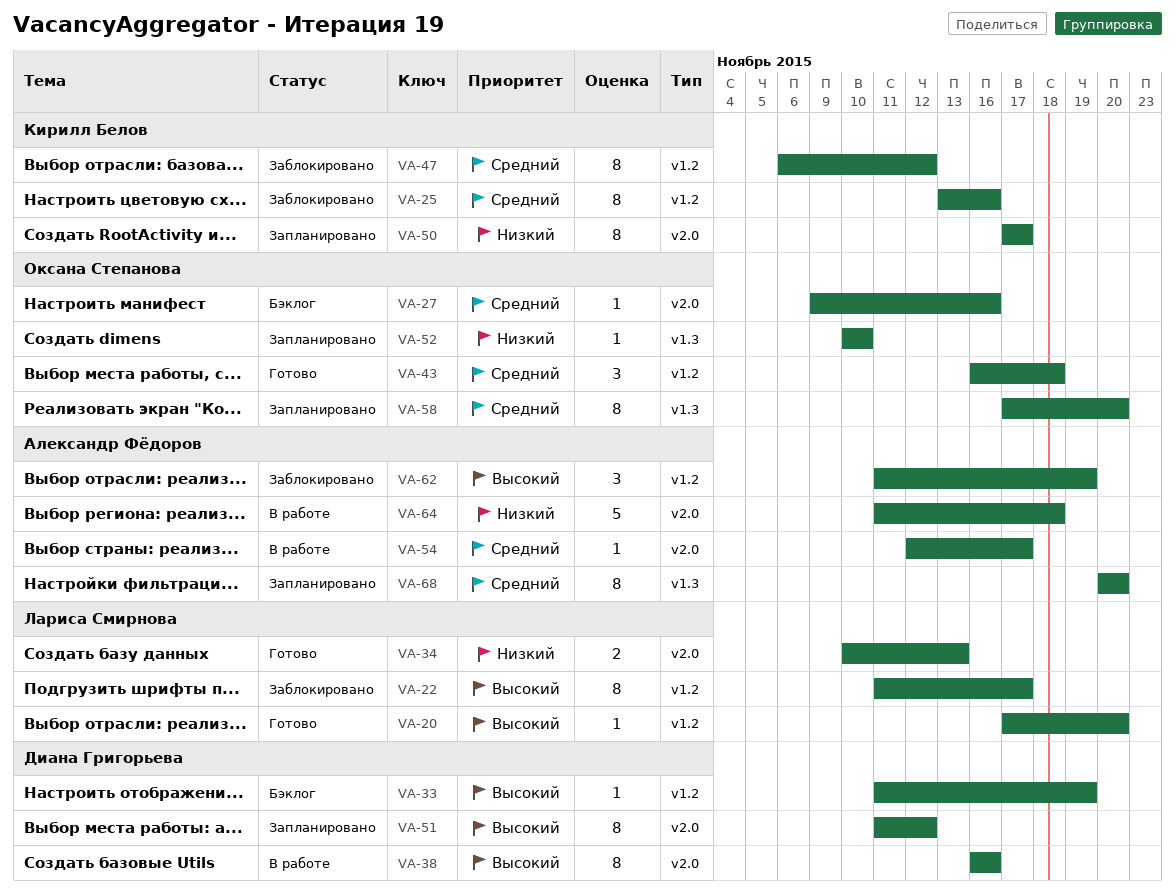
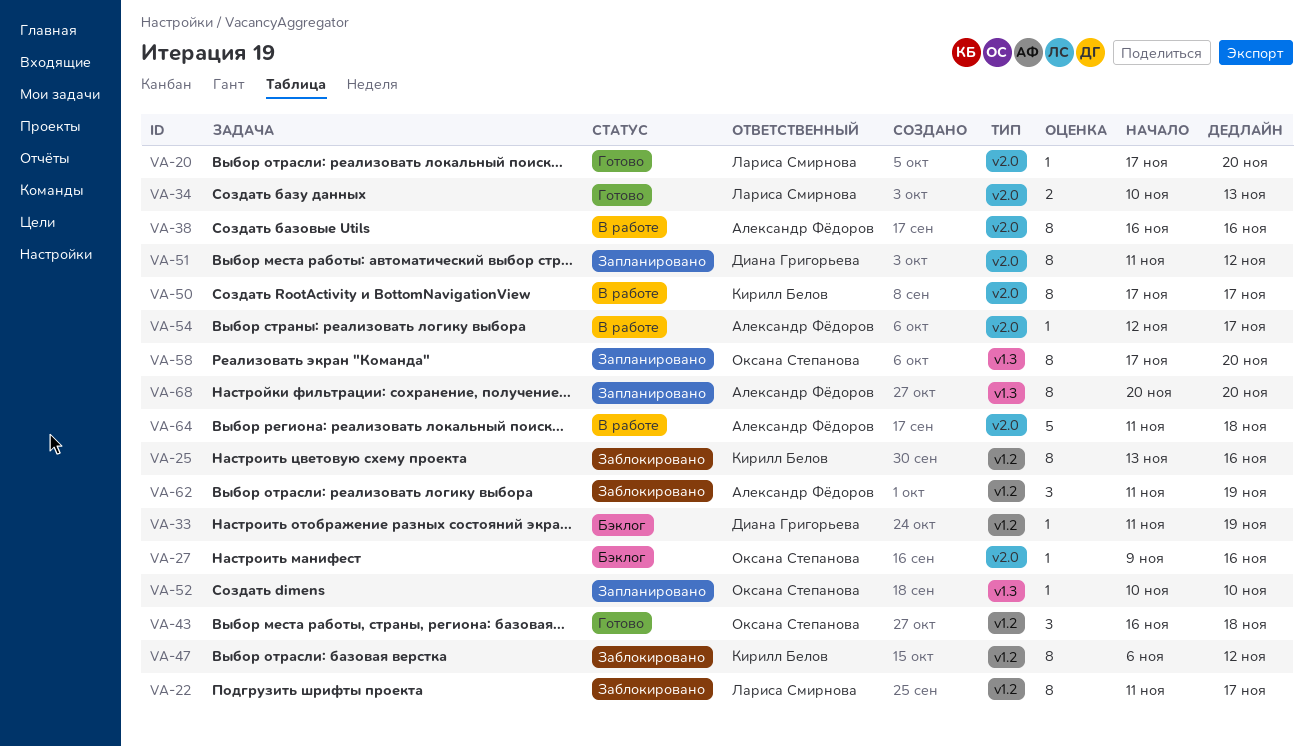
VA-20, label: v1.2 -> v2.0
VA-38, owner: Диана Григорьева -> Александр Фёдоров
VA-50, status: Запланировано -> В работе

